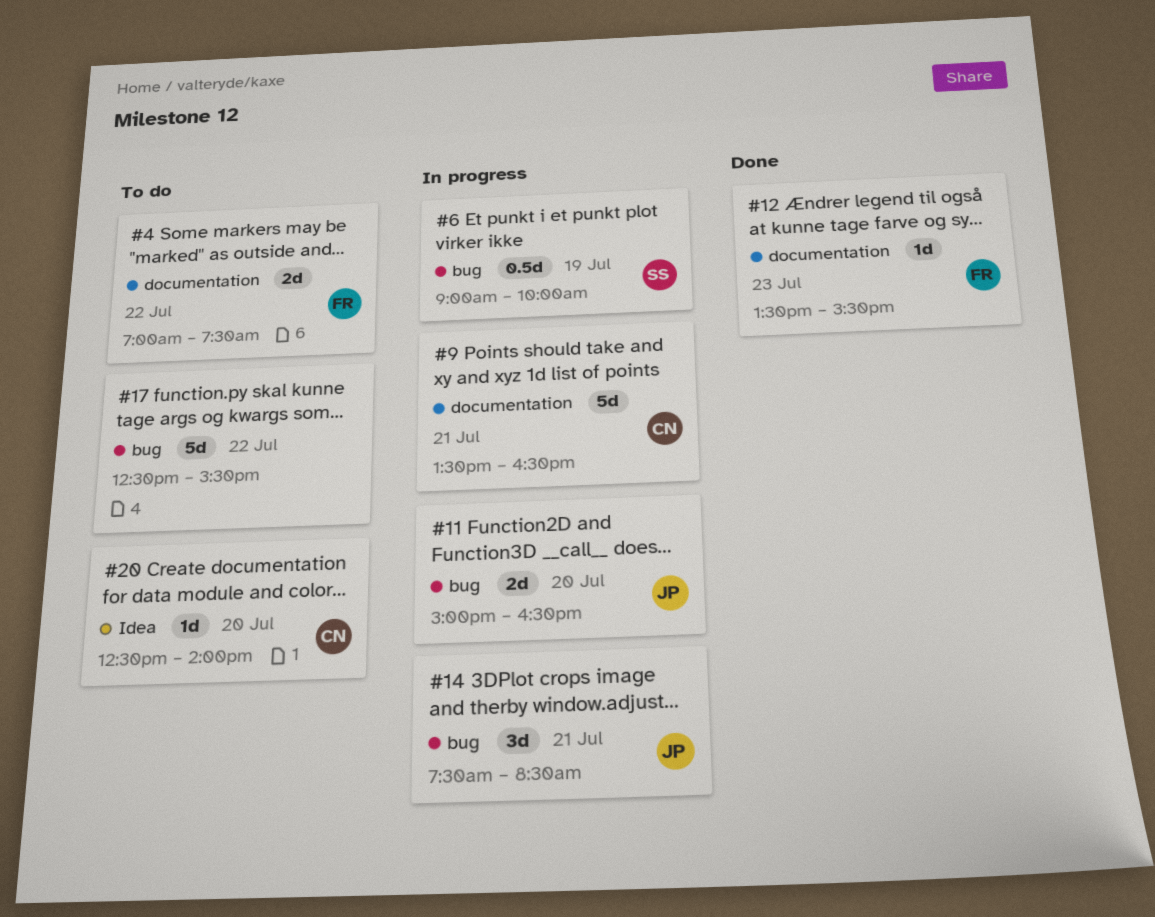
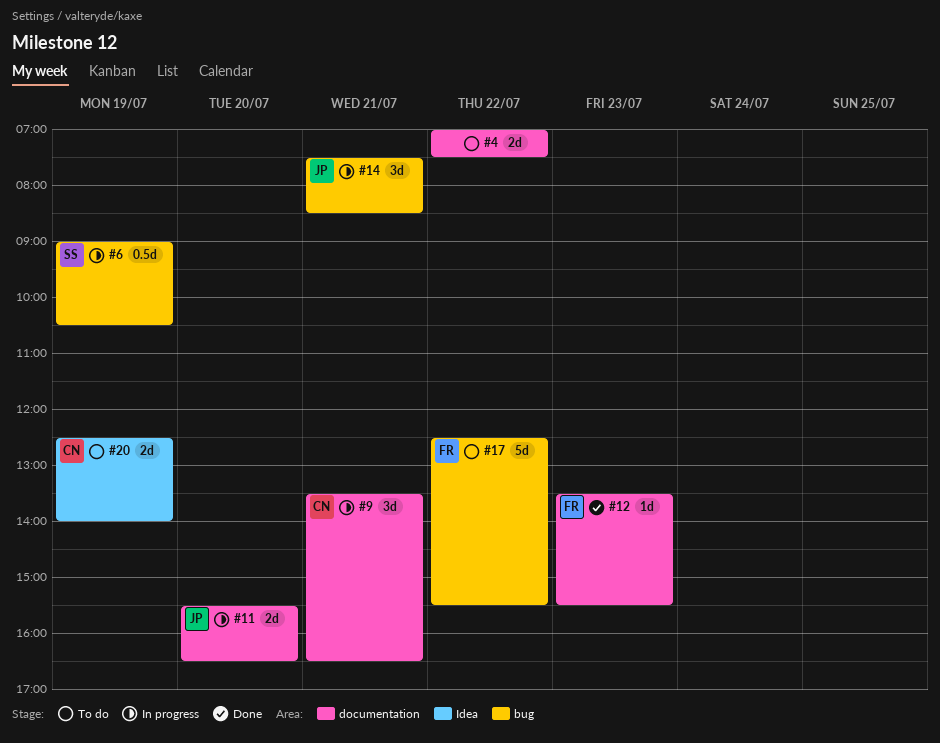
#4, owner: FR -> none
#6, ends: 10:00 -> 10:30
#9, estimate: 5d -> 3d
#11, label: bug -> documentation
#11, begins: 15:00 -> 15:30
#17, owner: none -> FR
#20, estimate: 1d -> 2d
#20, day: Jul 20 -> Jul 19

